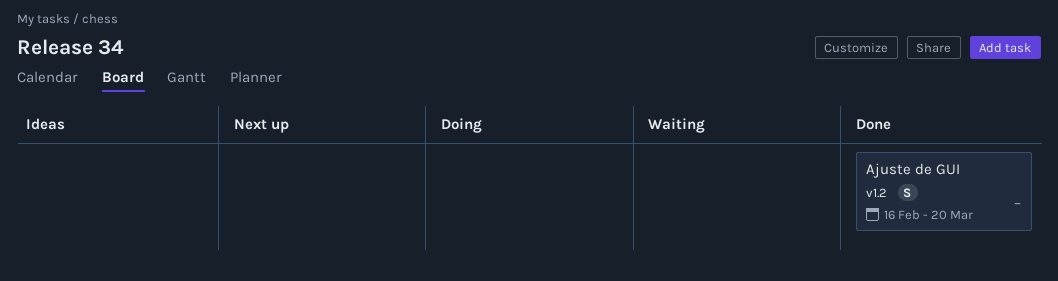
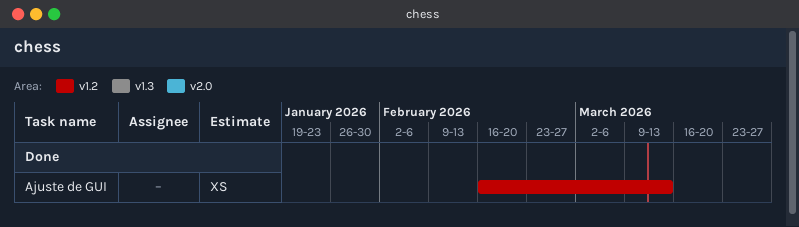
Ajuste de GUI, estimate: S -> XS
Ajuste de GUI, due: Mar 20 -> Mar 13

